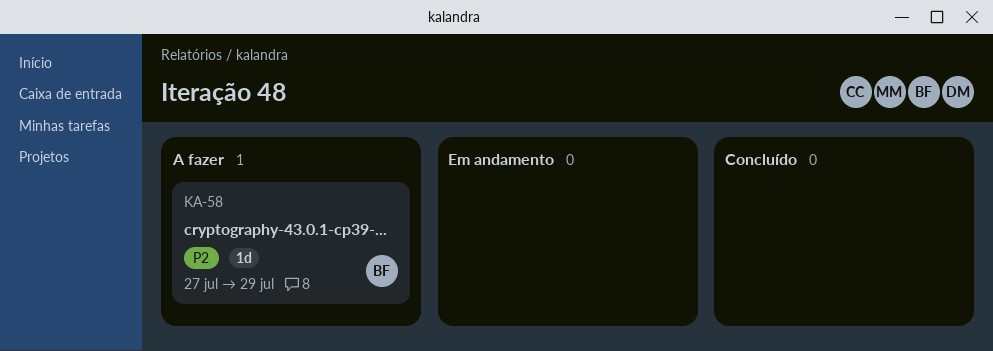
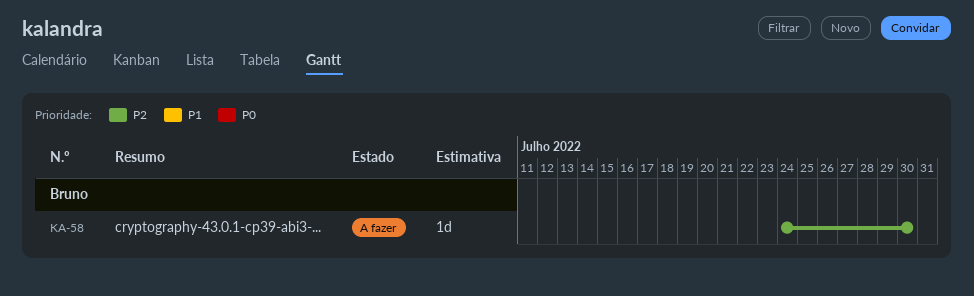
KA-58, start: Jul 27 -> Jul 24
KA-58, due: Jul 29 -> Jul 30

